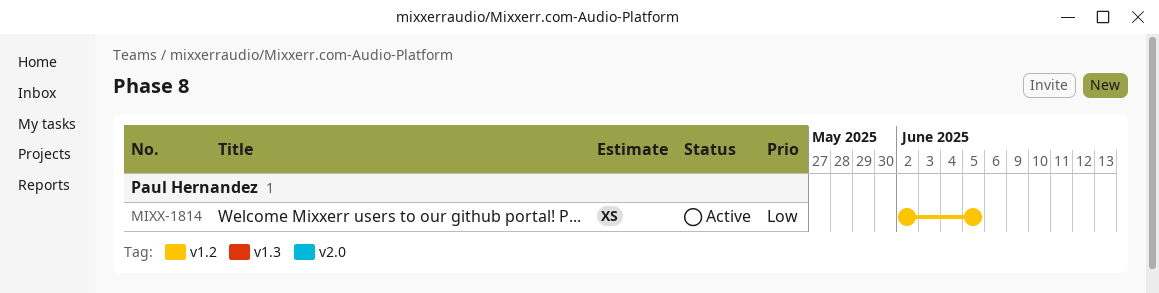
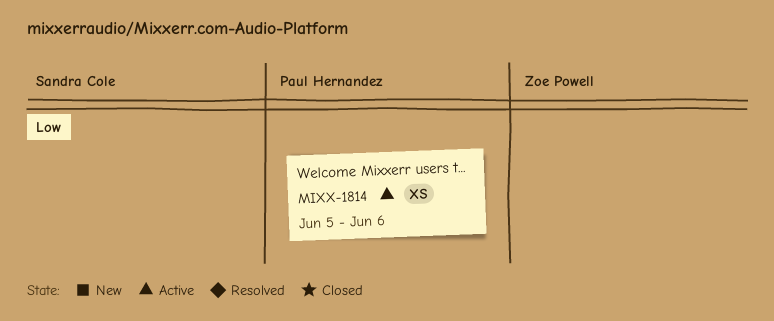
MIXX-1814, start: Jun 2 -> Jun 5
MIXX-1814, due: Jun 5 -> Jun 6

